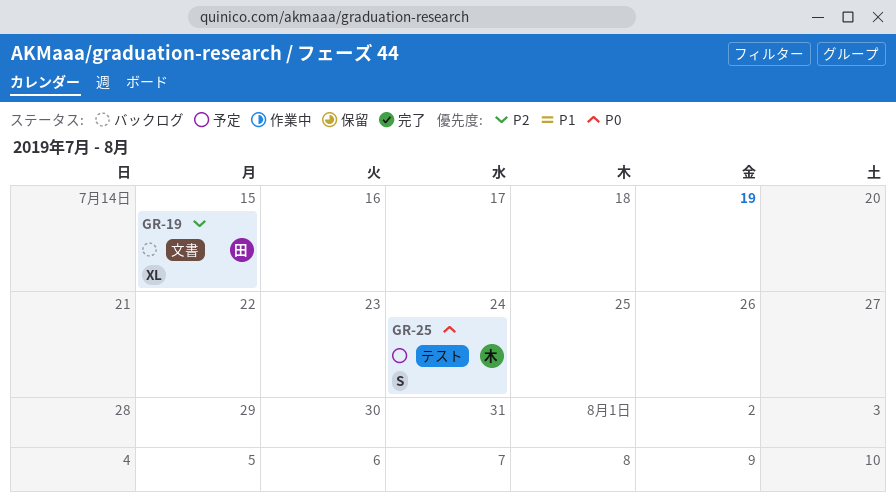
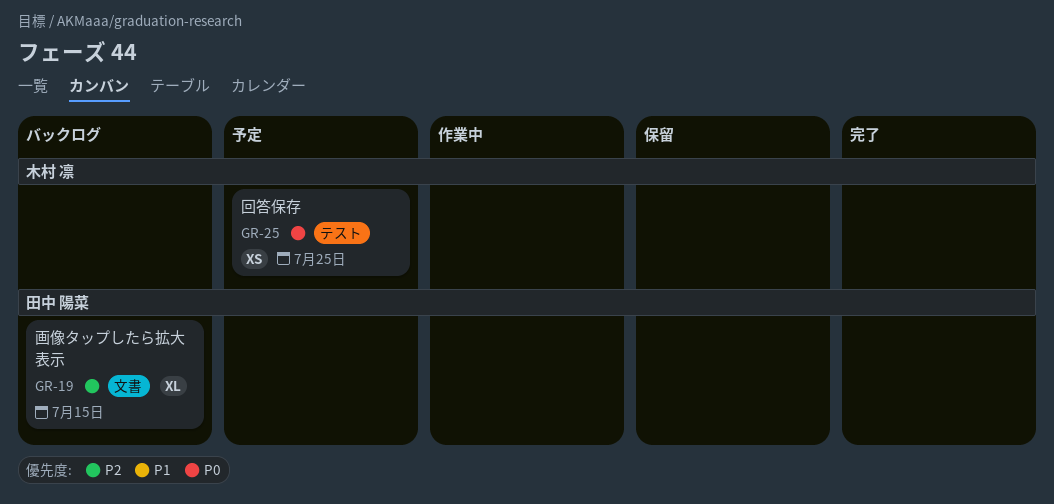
GR-25, estimate: S -> XS
GR-25, due: Jul 24 -> Jul 25

